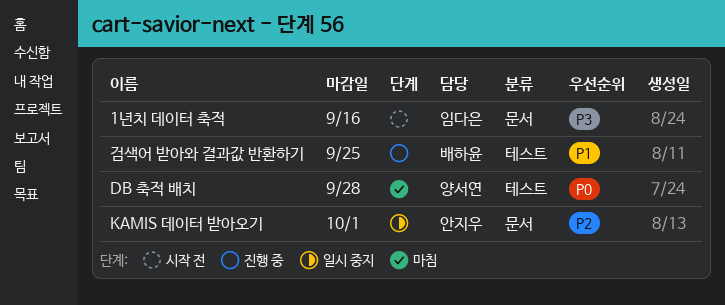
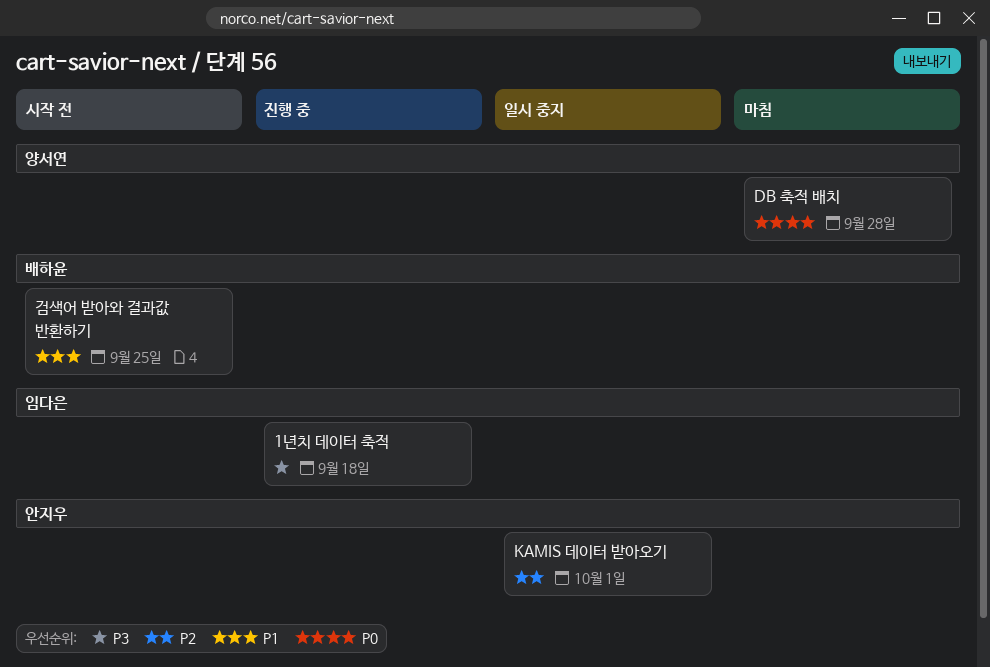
1년치 데이터 축적, status: 시작 전 -> 진행 중
1년치 데이터 축적, due: Sep 16 -> Sep 18
검색어 받아와 결과값 반환하기, status: 진행 중 -> 시작 전

